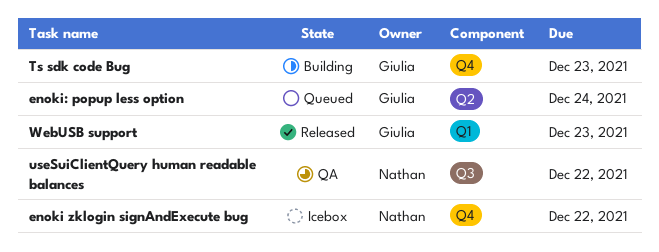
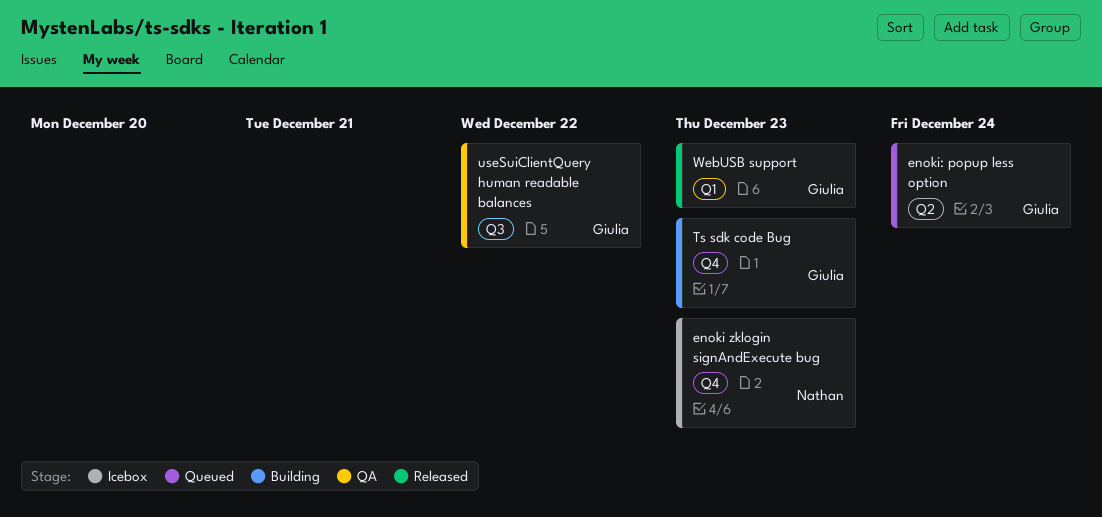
enoki zklogin signAndExecute bug, due: Dec 22 -> Dec 23
useSuiClientQuery human readable balances, owner: Nathan -> Giulia

